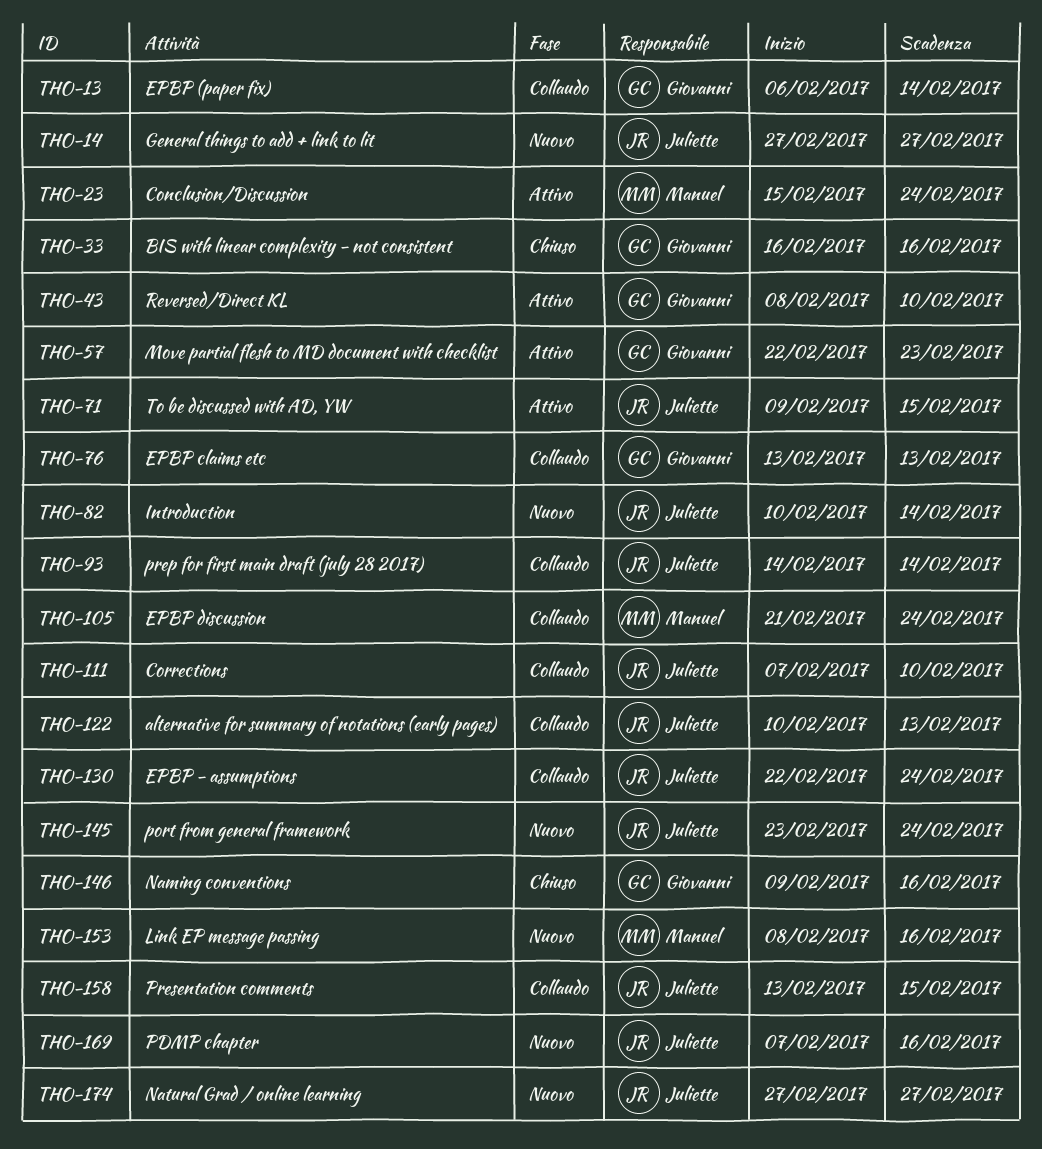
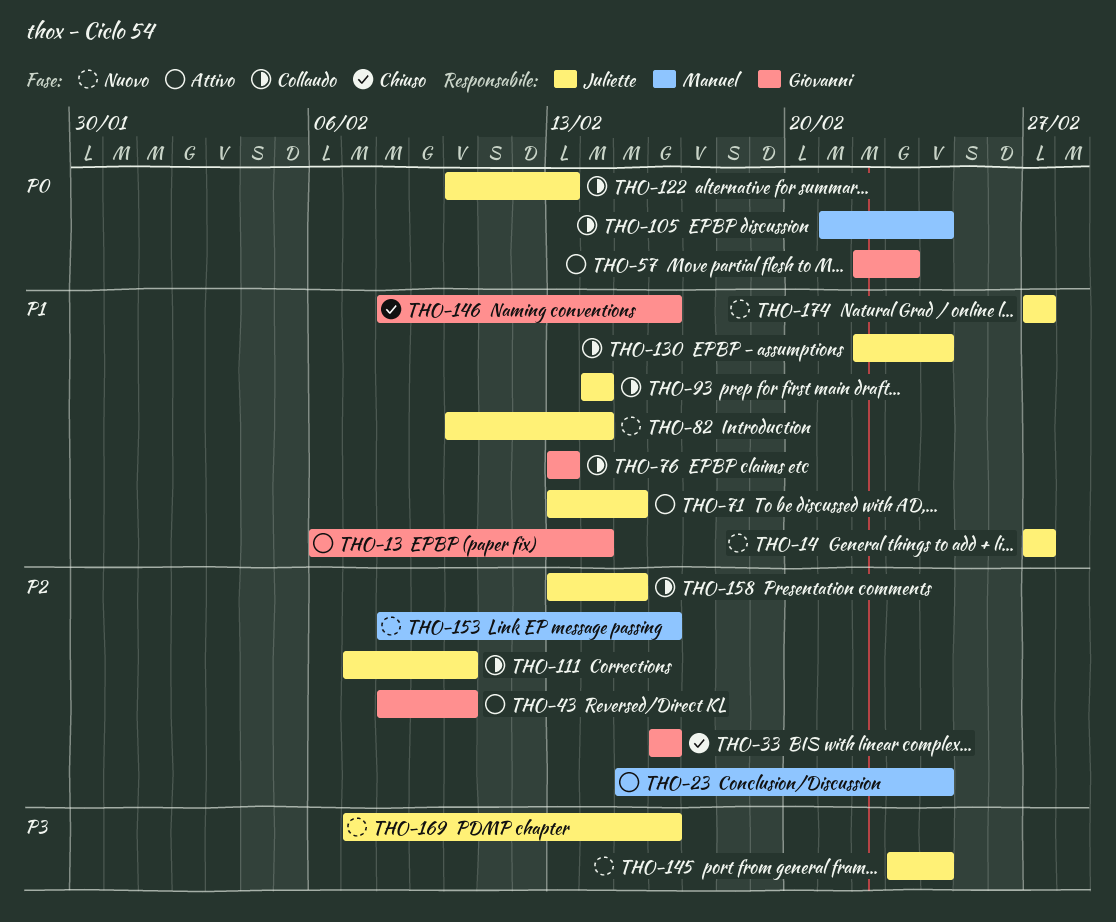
THO-13, status: Collaudo -> Attivo
THO-71, start: Feb 9 -> Feb 13
THO-146, start: Feb 9 -> Feb 8

